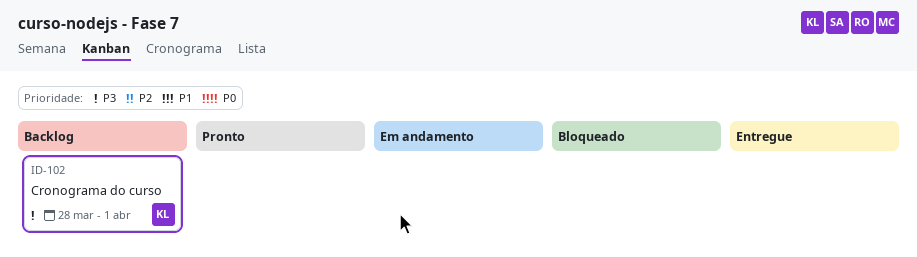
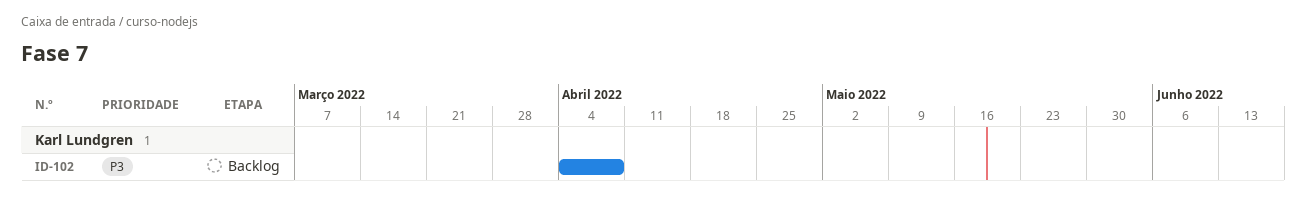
ID-102, start: Mar 28 -> Apr 4
ID-102, due: Apr 1 -> Apr 8

